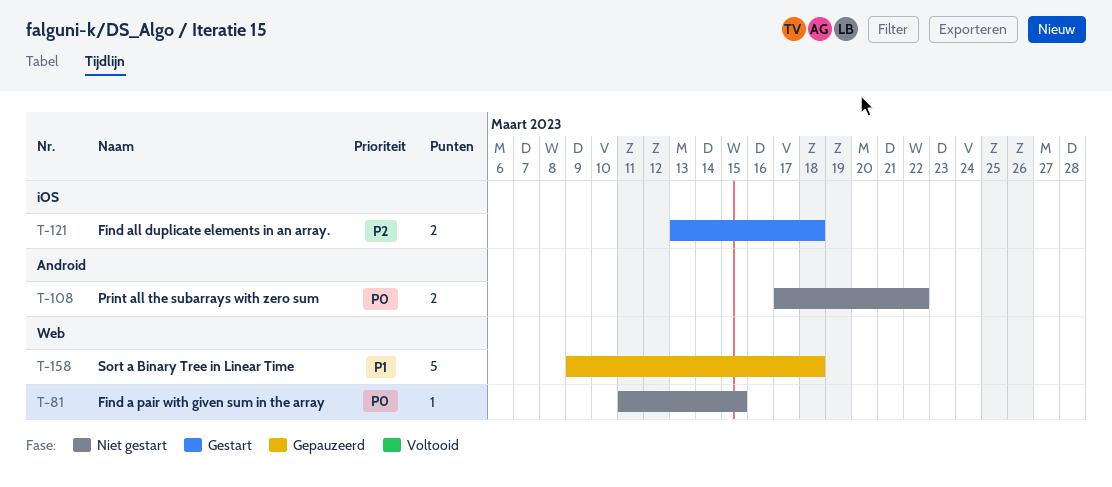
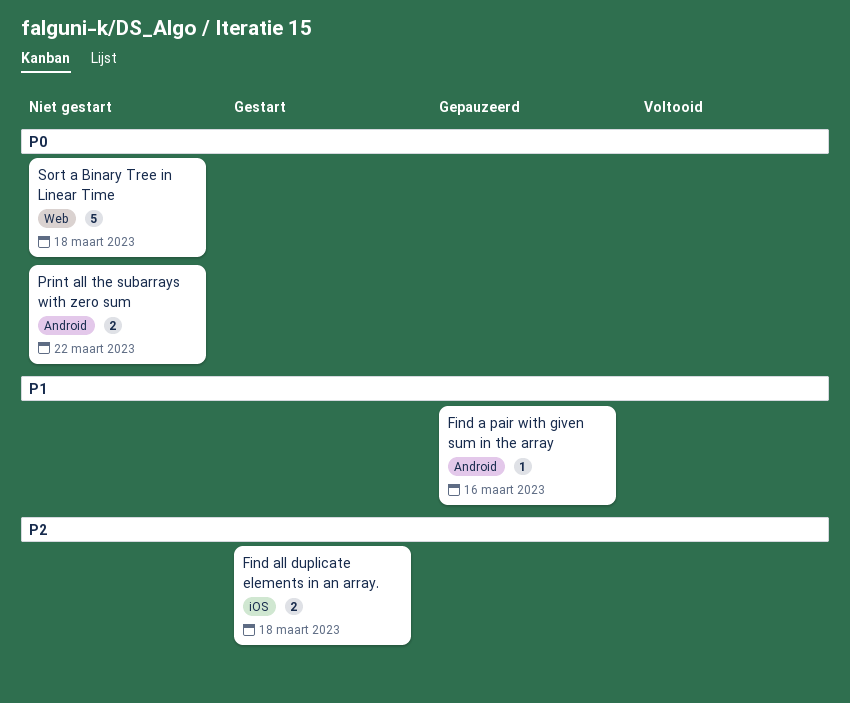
Find a pair with given sum in the array, status: Niet gestart -> Gepauzeerd
Find a pair with given sum in the array, priority: P0 -> P1
Find a pair with given sum in the array, label: Web -> Android
Find a pair with given sum in the array, due: Mar 15 -> Mar 16
Sort a Binary Tree in Linear Time, status: Gepauzeerd -> Niet gestart
Sort a Binary Tree in Linear Time, priority: P1 -> P0

